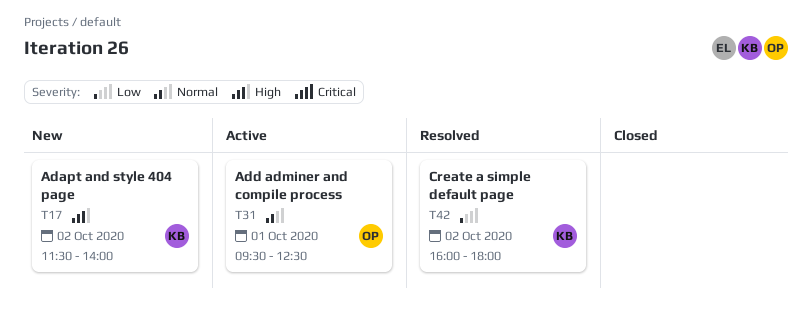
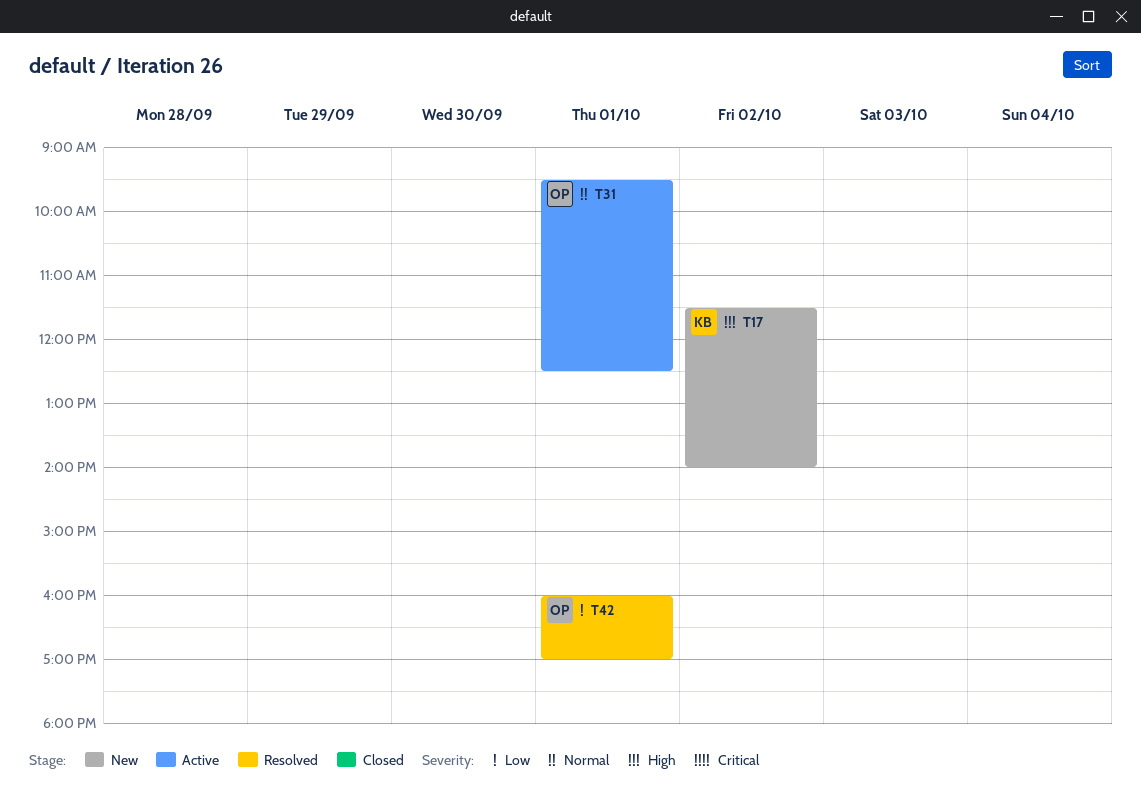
T42, owner: KB -> OP
T42, day: Oct 2 -> Oct 1
T42, ends: 18:00 -> 17:00

